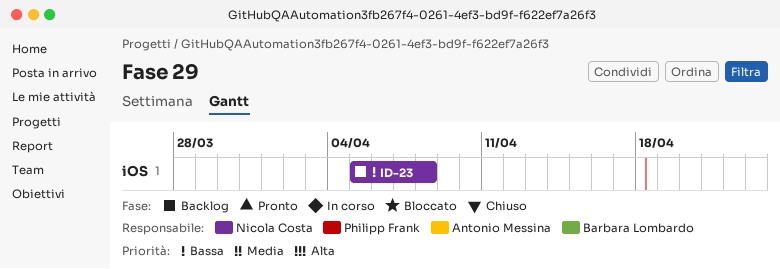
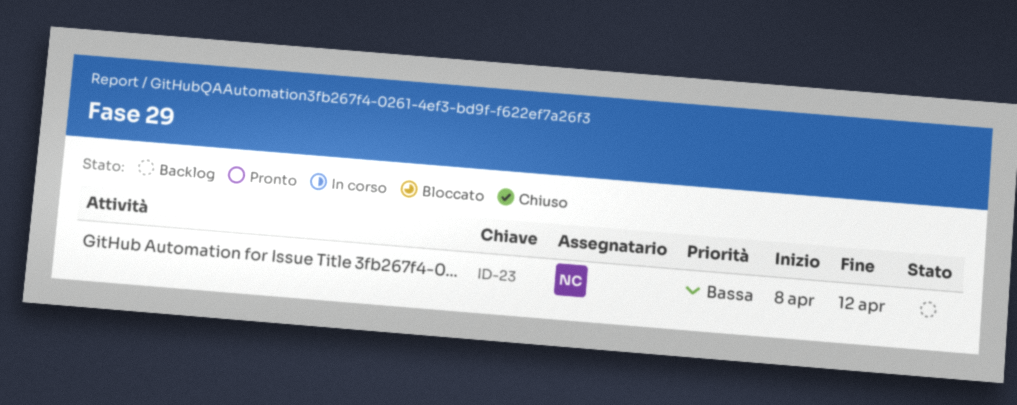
ID-23, start: Apr 5 -> Apr 8
ID-23, due: Apr 8 -> Apr 12

